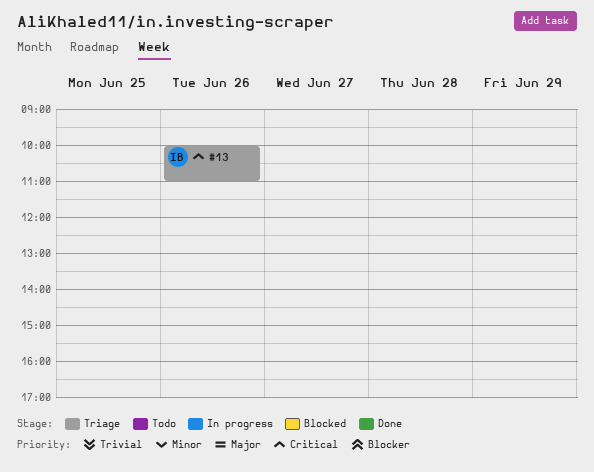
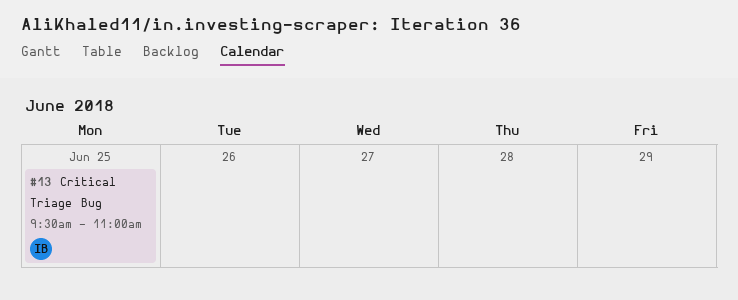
#13, day: Jun 26 -> Jun 25
#13, begins: 10:00 -> 09:30

